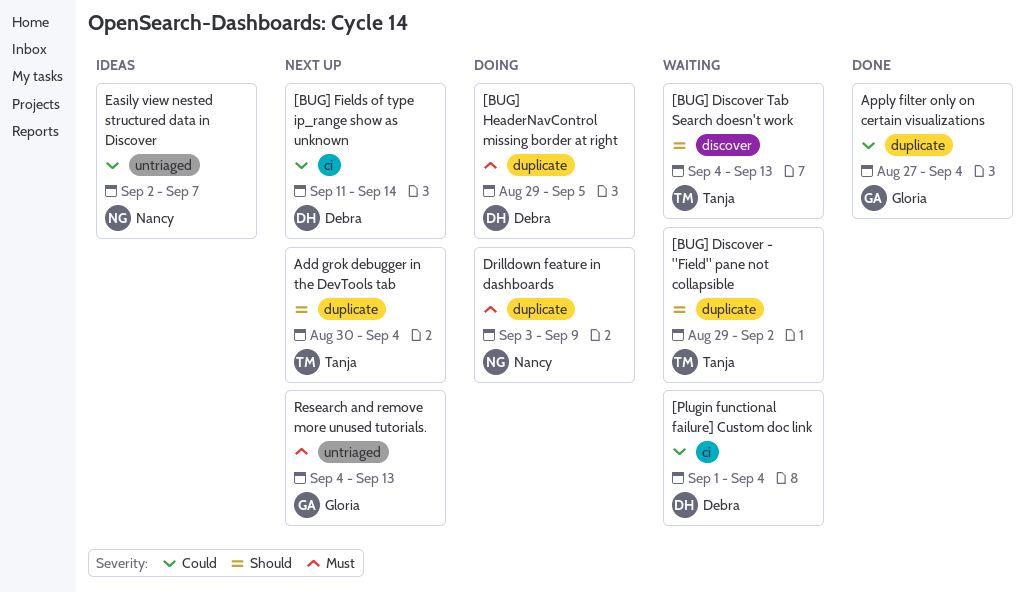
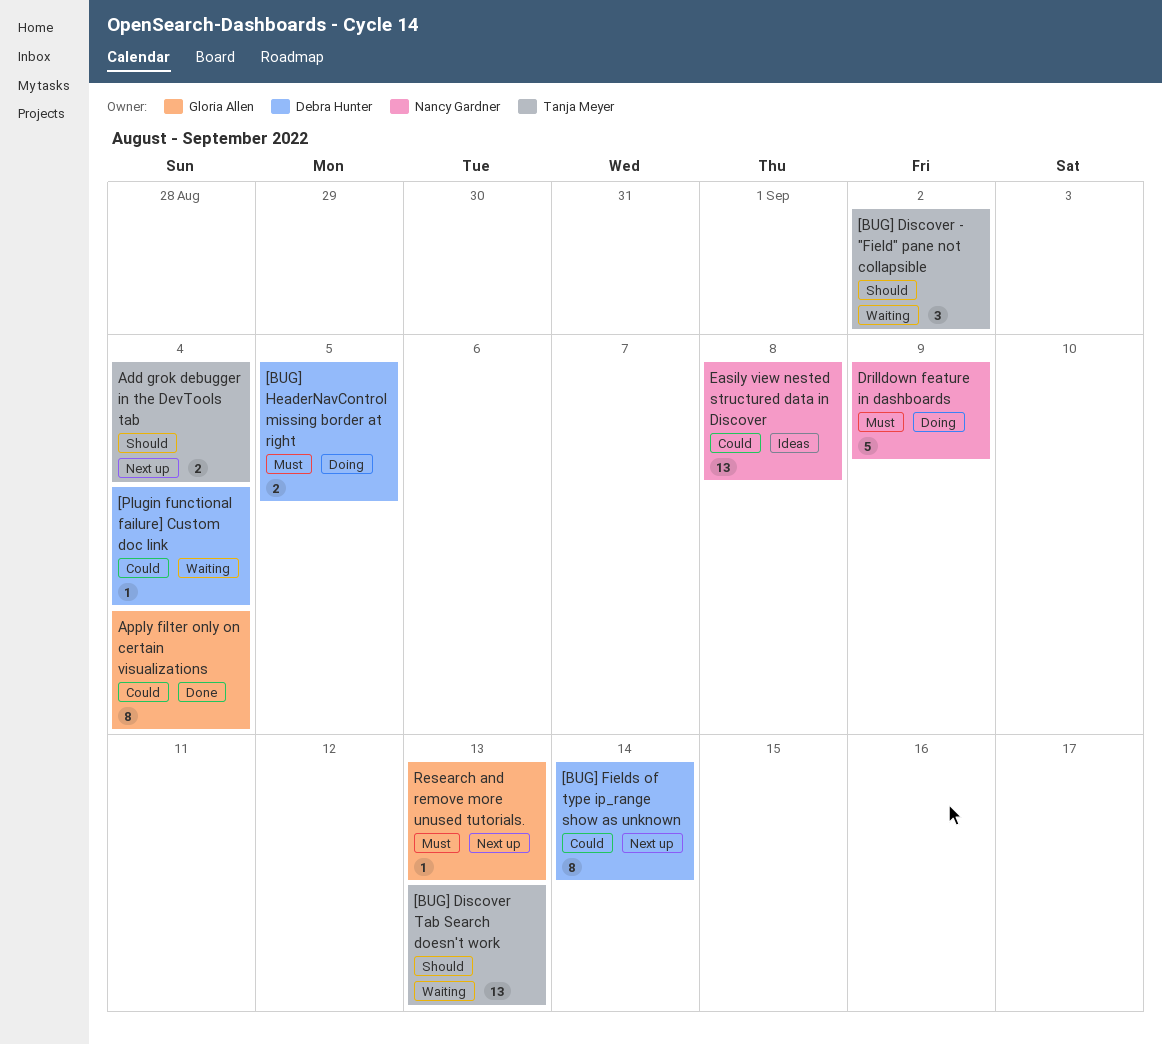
Easily view nested structured data in Discover, due: Sep 7 -> Sep 8

